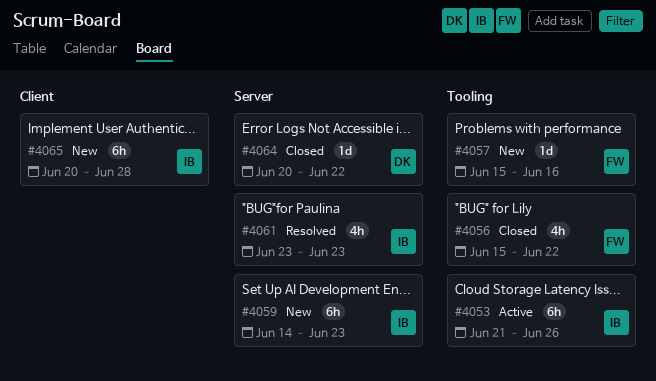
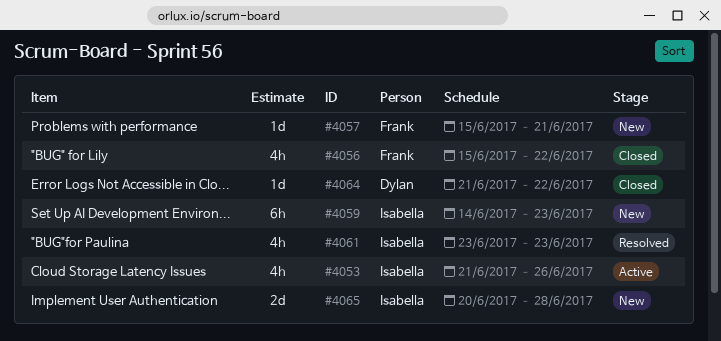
#4053, estimate: 6h -> 4h
#4057, due: Jun 16 -> Jun 21
#4064, start: Jun 20 -> Jun 21
#4065, estimate: 6h -> 2d

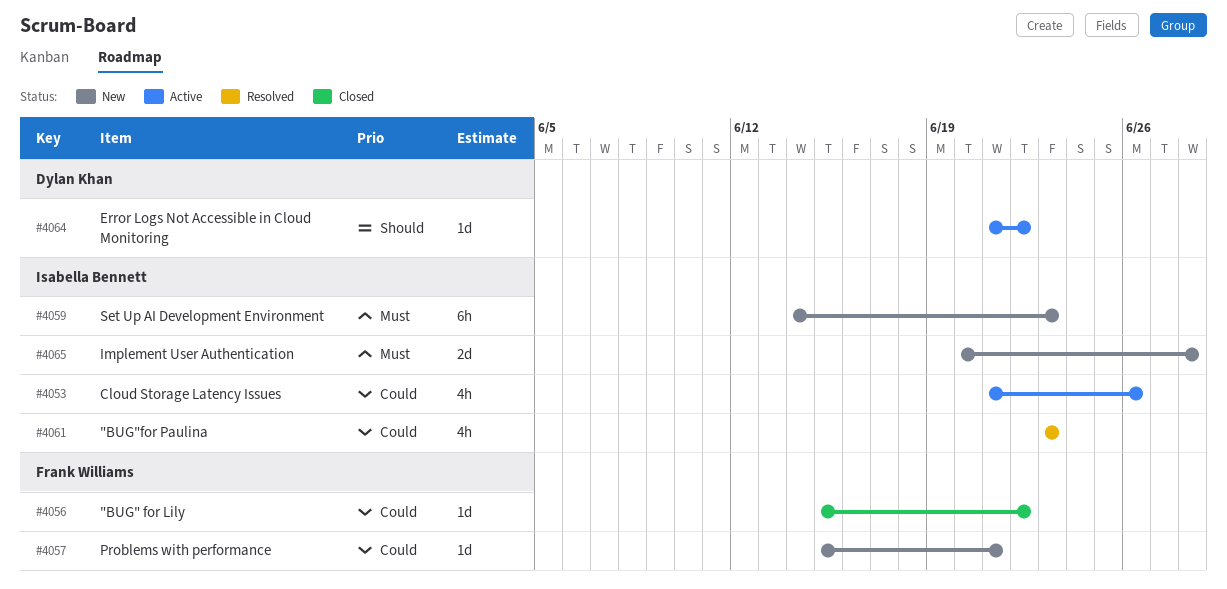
#4056, estimate: 4h -> 1d
#4064, status: Closed -> Active

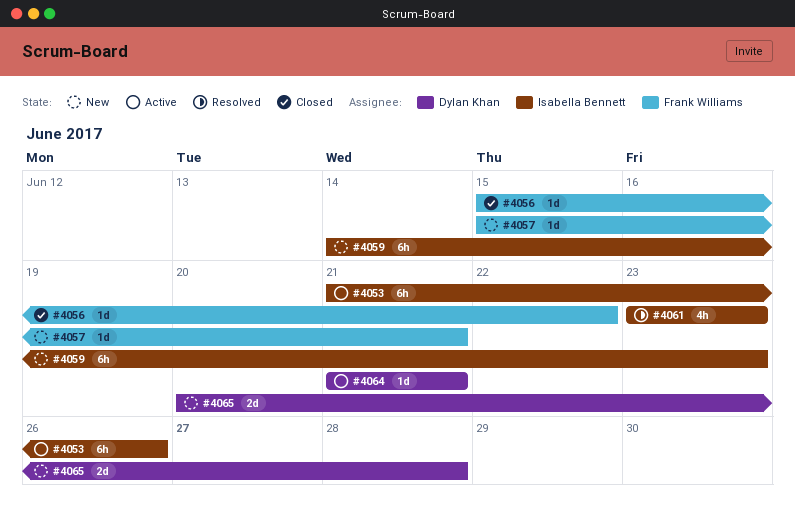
#4053, estimate: 4h -> 6h
#4064, due: Jun 22 -> Jun 21
#4065, owner: Isabella Bennett -> Dylan Khan

